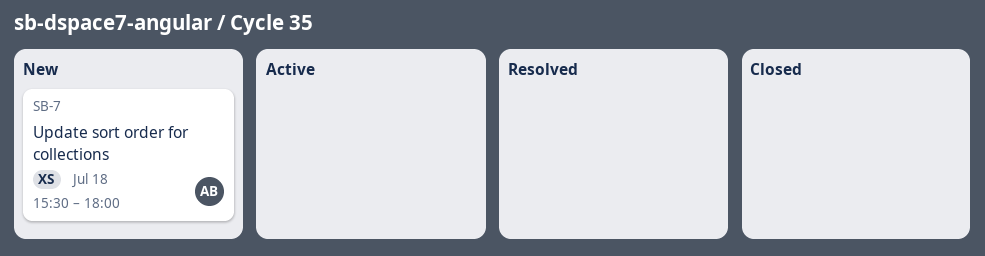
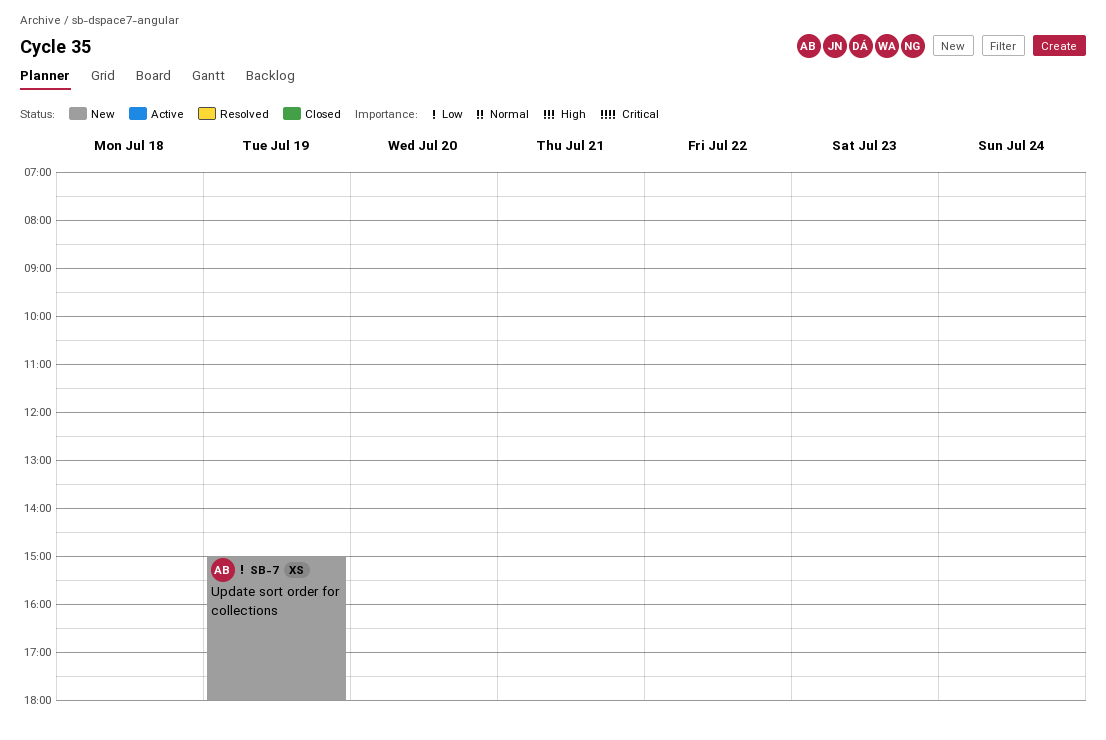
SB-7, day: Jul 18 -> Jul 19
SB-7, begins: 15:30 -> 15:00

